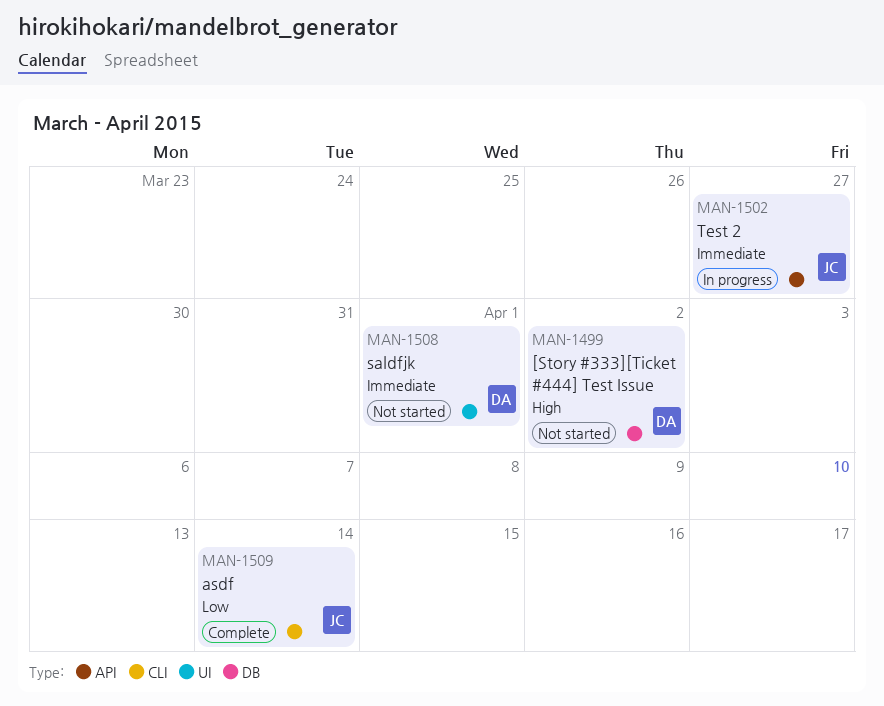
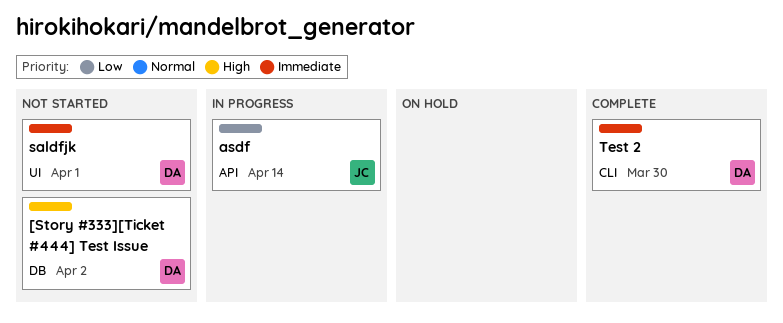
asdf, status: Complete -> In progress
asdf, label: CLI -> API
Test 2, status: In progress -> Complete
Test 2, owner: JC -> DA
Test 2, label: API -> CLI
Test 2, due: Mar 27 -> Mar 30

